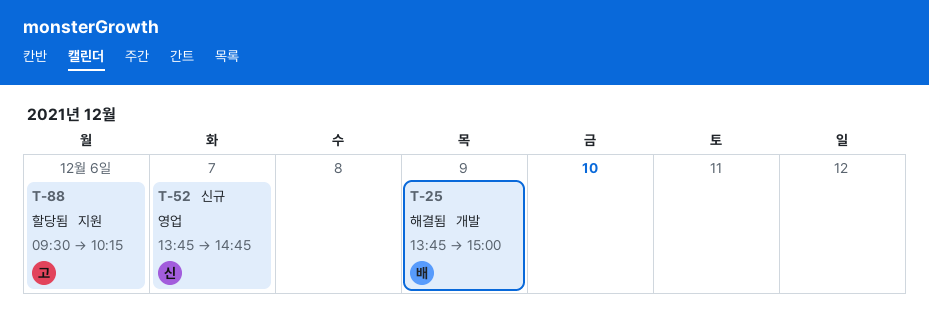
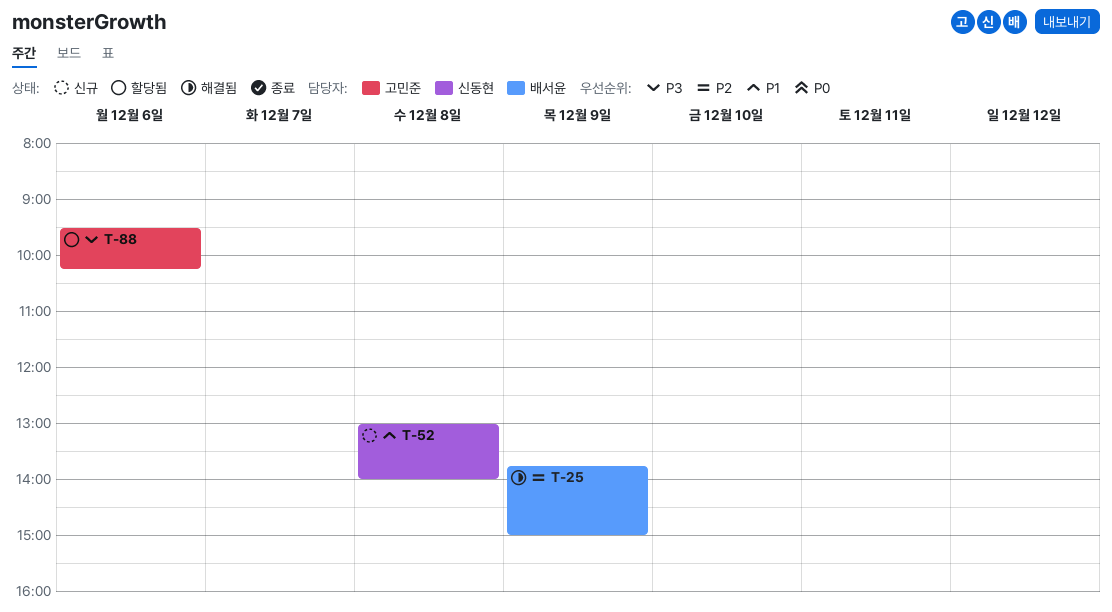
T-52, day: Dec 7 -> Dec 8
T-52, begins: 13:45 -> 13:00
T-52, ends: 14:45 -> 14:00

